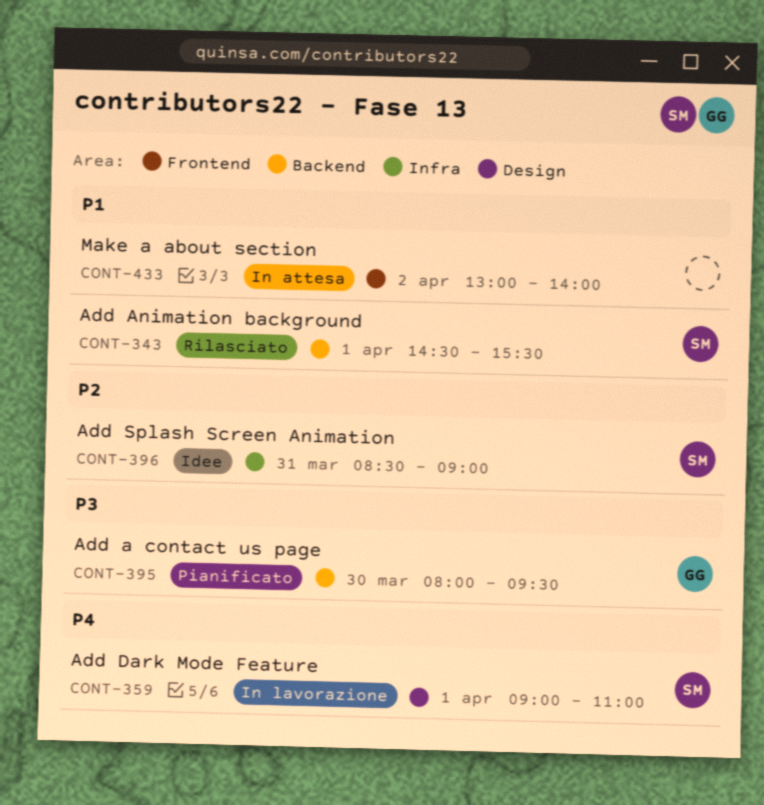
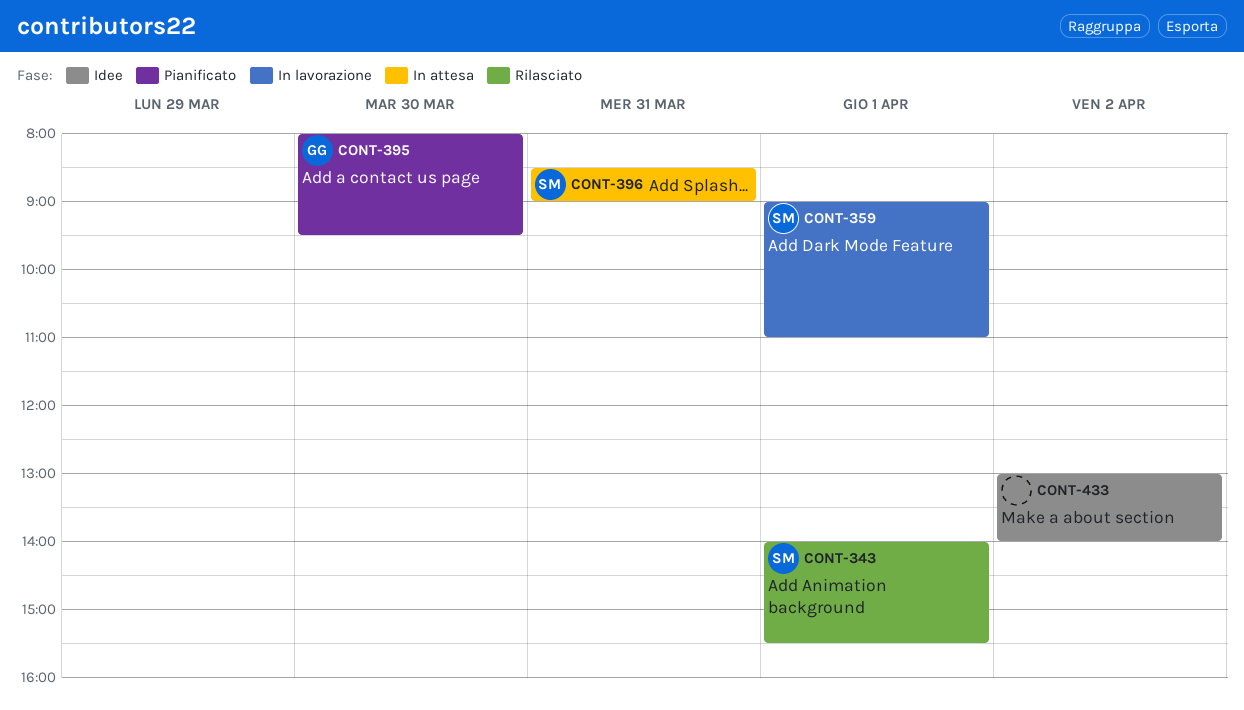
CONT-343, begins: 14:30 -> 14:00
CONT-396, status: Idee -> In attesa
CONT-433, status: In attesa -> Idee

